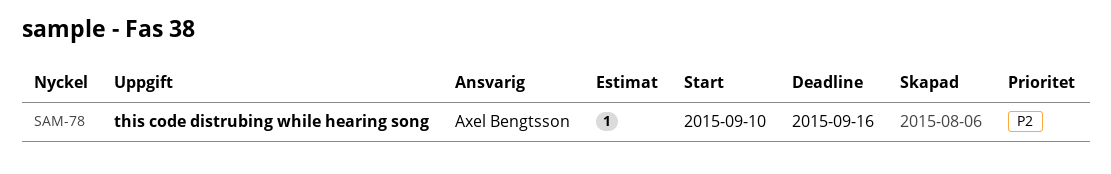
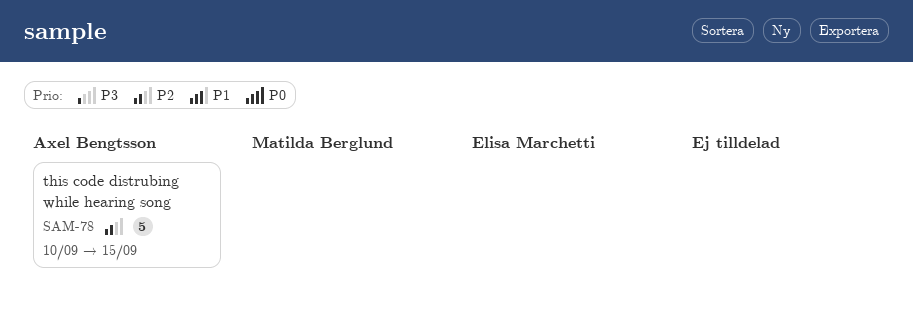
SAM-78, estimate: 1 -> 5
SAM-78, due: Sep 16 -> Sep 15

